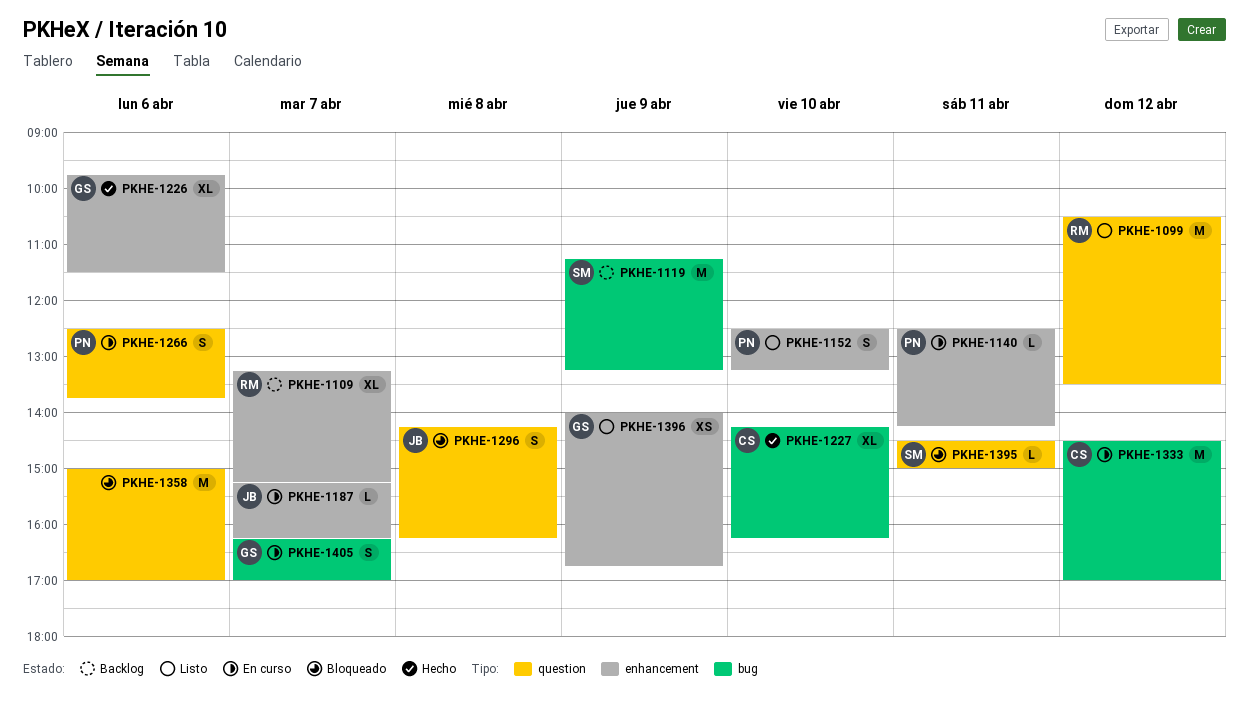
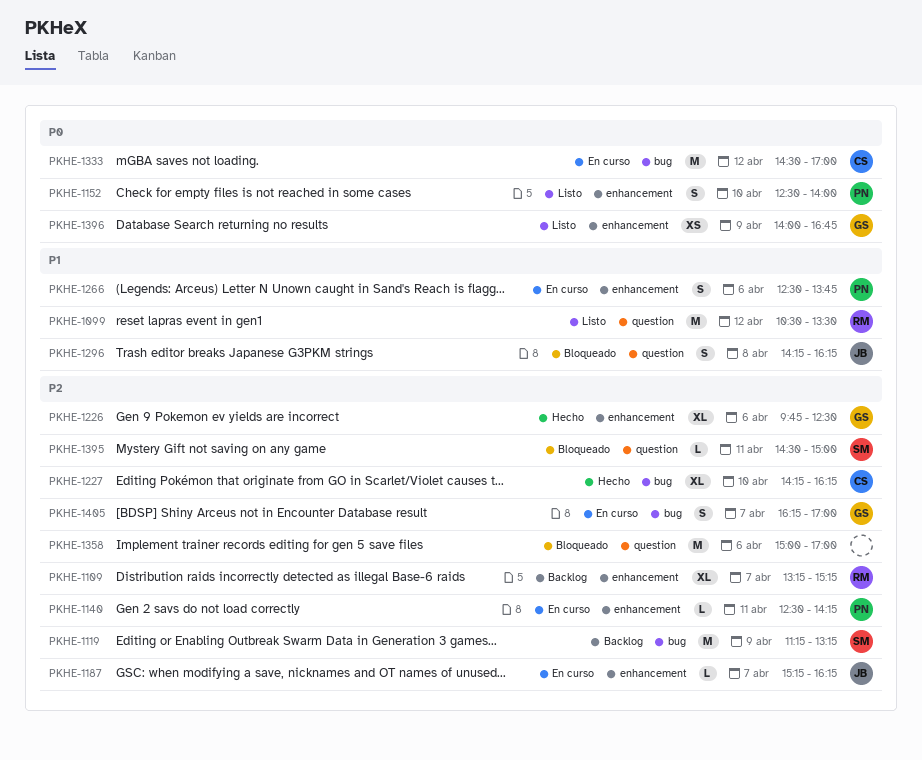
PKHE-1152, ends: 13:15 -> 14:00
PKHE-1226, ends: 11:30 -> 12:30
PKHE-1266, label: question -> enhancement

